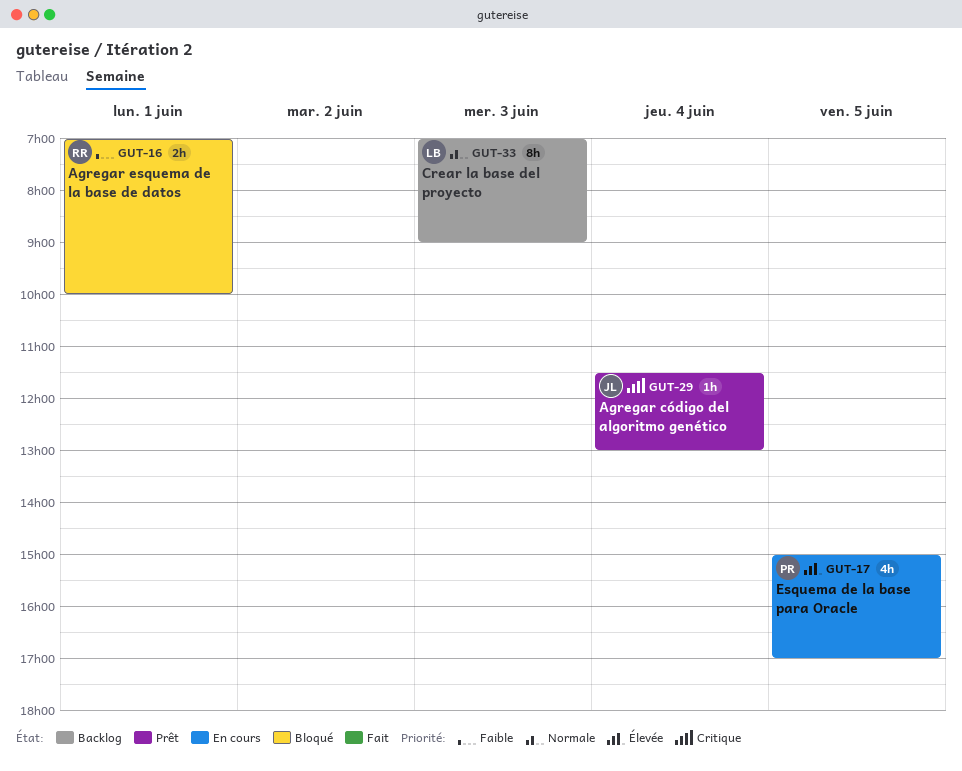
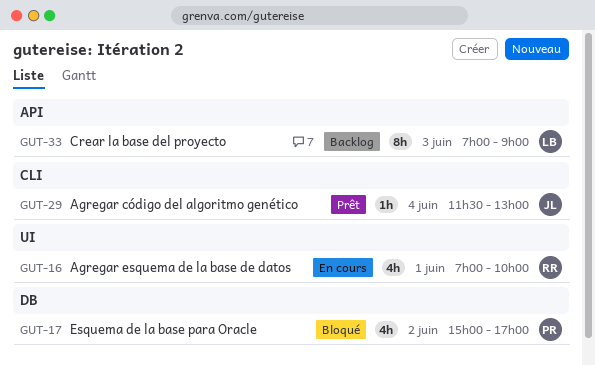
GUT-16, status: Bloqué -> En cours
GUT-16, estimate: 2h -> 4h
GUT-17, status: En cours -> Bloqué
GUT-17, day: Jun 5 -> Jun 2

